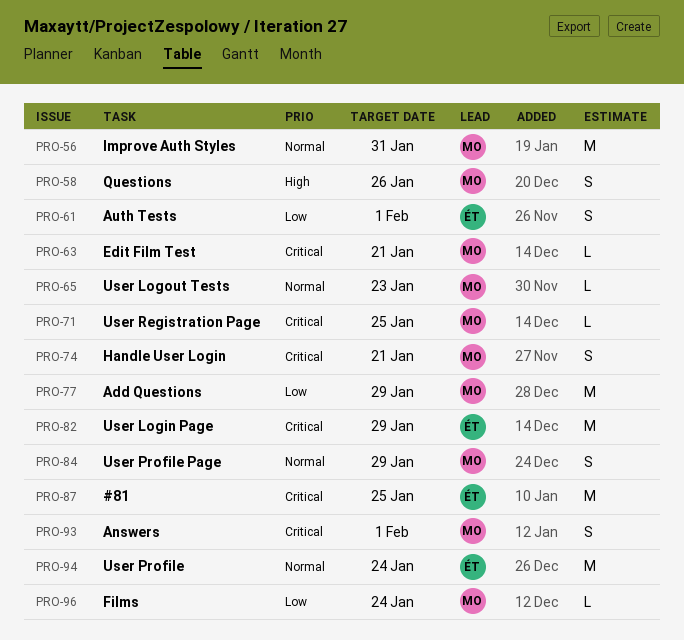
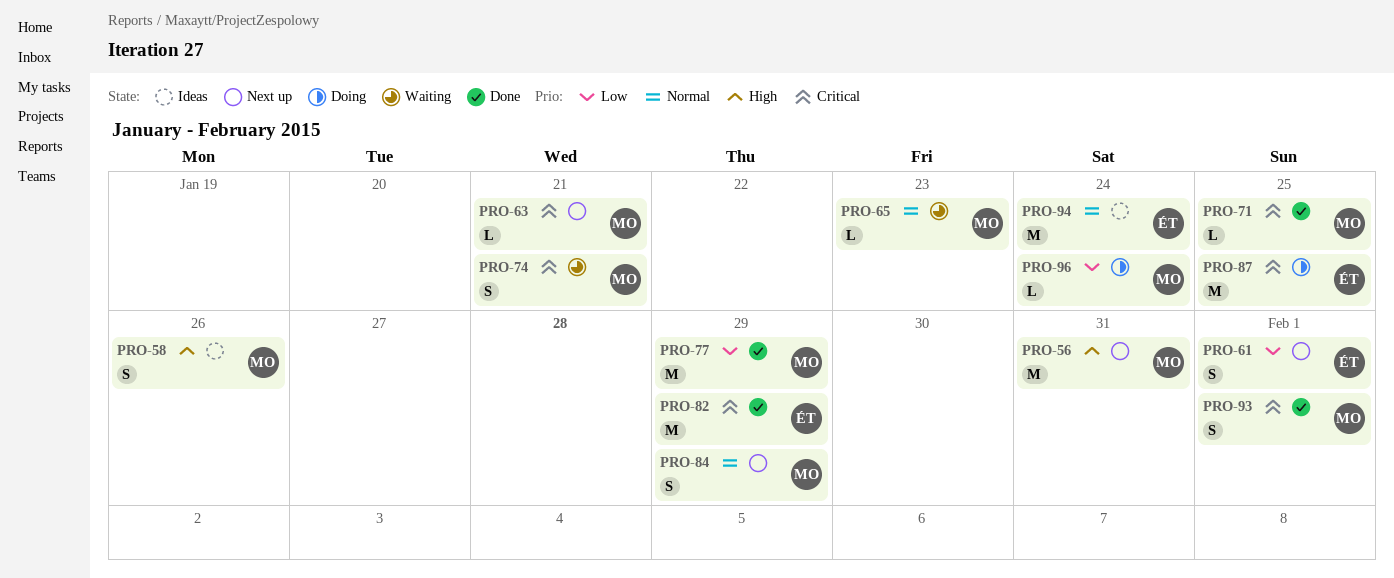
PRO-56, priority: Normal -> High

